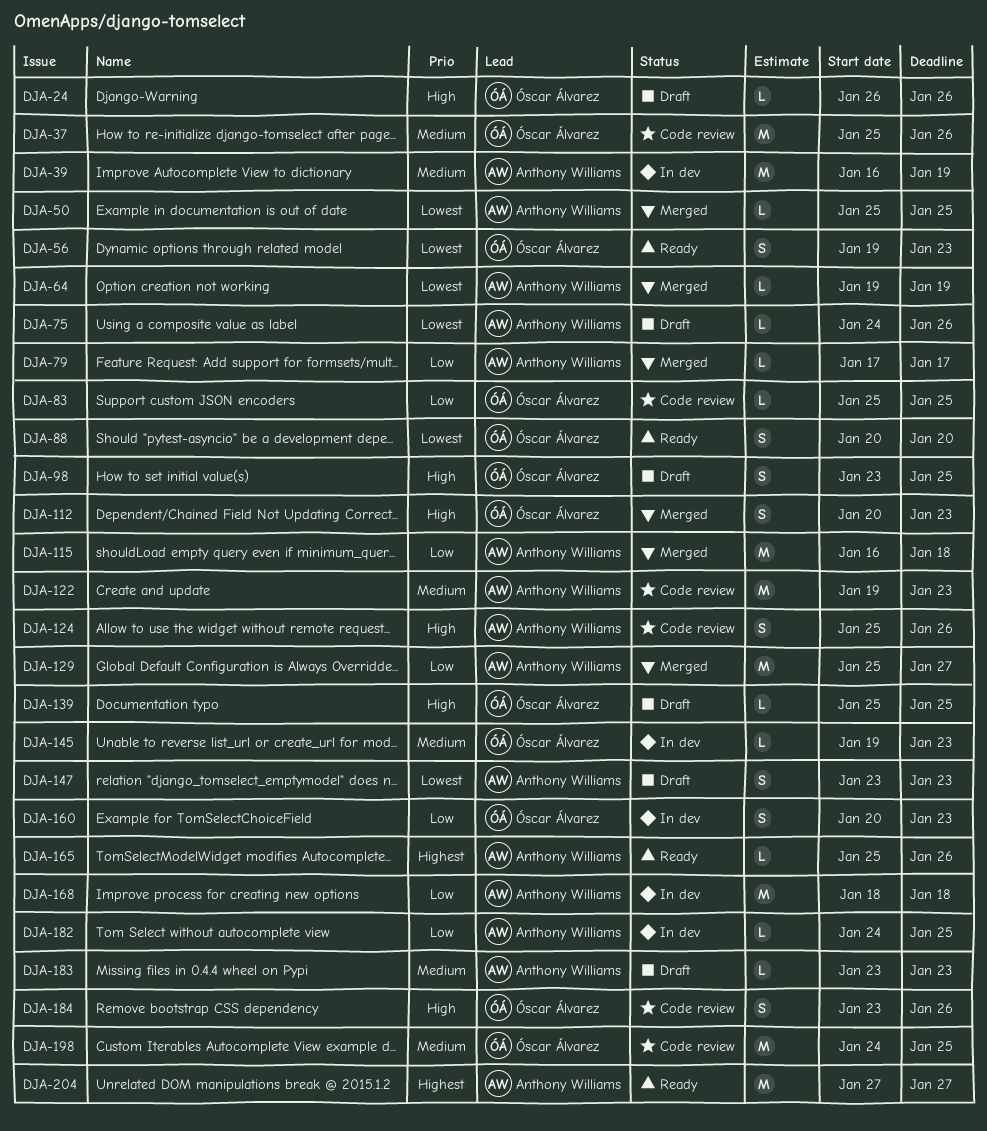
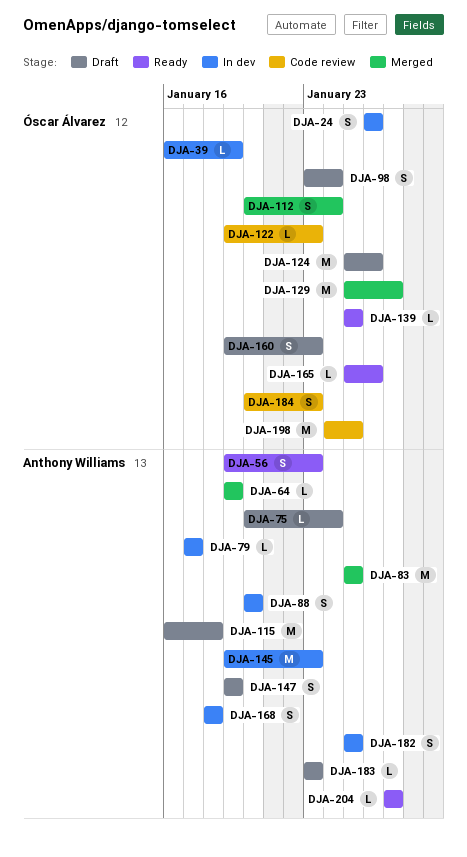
DJA-24, status: Draft -> In dev
DJA-24, estimate: L -> S
DJA-37: present -> none
DJA-39, owner: Anthony Williams -> Óscar Álvarez
DJA-39, estimate: M -> L
DJA-50: present -> none
DJA-56, owner: Óscar Álvarez -> Anthony Williams
DJA-75, start: Jan 24 -> Jan 20
DJA-75, due: Jan 26 -> Jan 24
DJA-79, status: Merged -> In dev
DJA-83, status: Code review -> Merged
DJA-83, owner: Óscar Álvarez -> Anthony Williams
DJA-83, estimate: L -> M
DJA-88, status: Ready -> In dev
DJA-88, owner: Óscar Álvarez -> Anthony Williams
DJA-98, due: Jan 25 -> Jan 24
DJA-112, due: Jan 23 -> Jan 24
DJA-115, status: Merged -> Draft
DJA-122, owner: Anthony Williams -> Óscar Álvarez
DJA-122, estimate: M -> L
DJA-124, status: Code review -> Draft
DJA-124, owner: Anthony Williams -> Óscar Álvarez
DJA-124, estimate: S -> M
DJA-129, owner: Anthony Williams -> Óscar Álvarez
DJA-139, status: Draft -> Ready
DJA-145, owner: Óscar Álvarez -> Anthony Williams
DJA-145, estimate: L -> M
DJA-147, start: Jan 23 -> Jan 19
DJA-147, due: Jan 23 -> Jan 19
DJA-160, status: In dev -> Draft
DJA-160, start: Jan 20 -> Jan 19
DJA-165, owner: Anthony Williams -> Óscar Álvarez
DJA-168, estimate: M -> S
DJA-182, estimate: L -> S
DJA-182, start: Jan 24 -> Jan 25
DJA-184, start: Jan 23 -> Jan 20
DJA-184, due: Jan 26 -> Jan 23
DJA-204, estimate: M -> L

